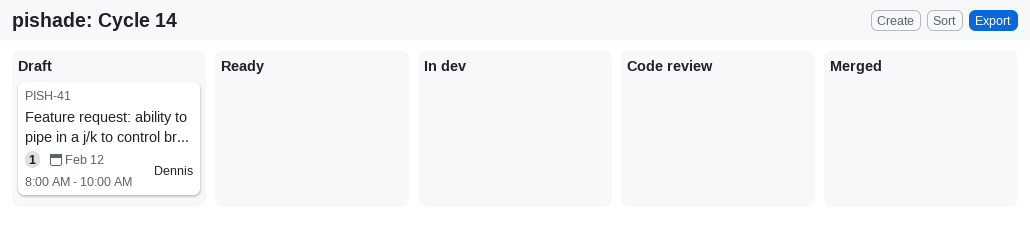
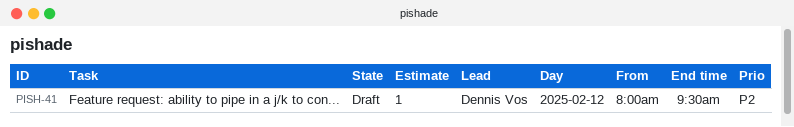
PISH-41, ends: 10:00 -> 09:30

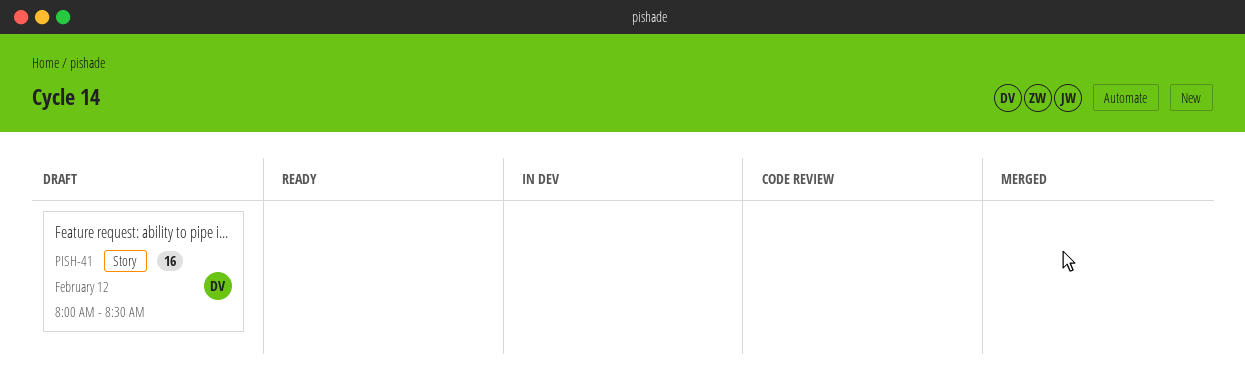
PISH-41, estimate: 1 -> 16
PISH-41, ends: 09:30 -> 08:30

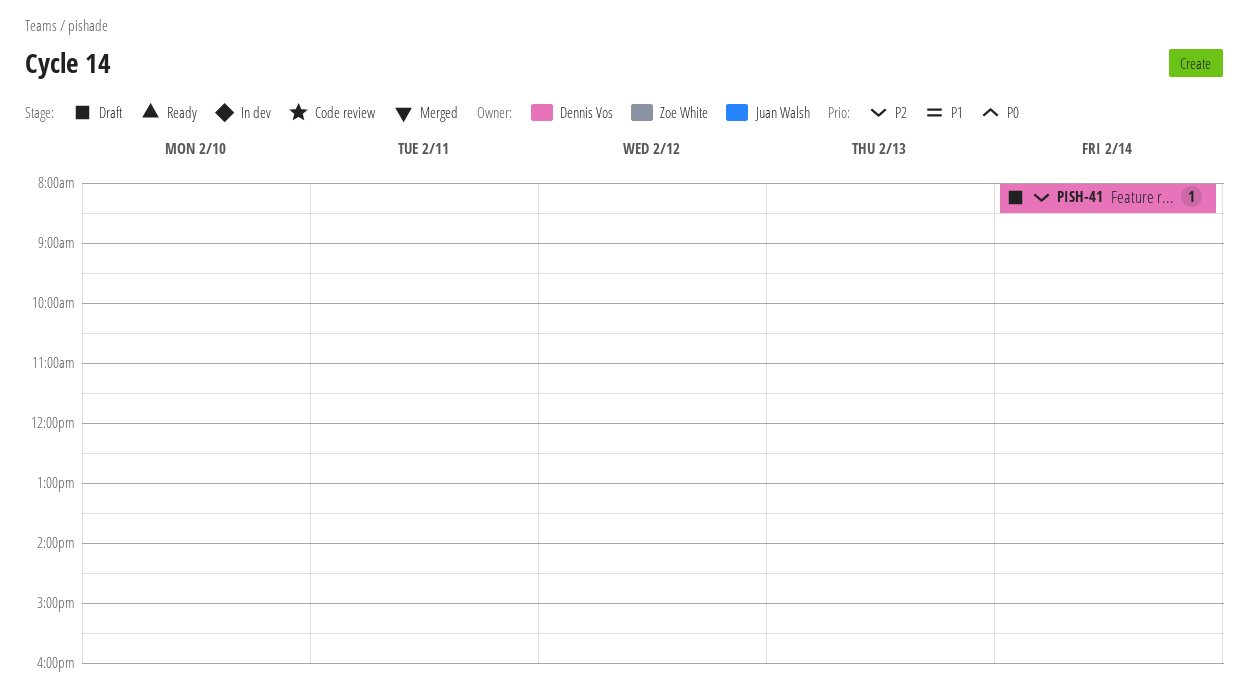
PISH-41, estimate: 16 -> 1
PISH-41, day: Feb 12 -> Feb 14

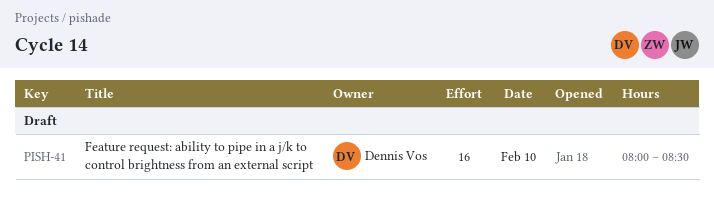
PISH-41, estimate: 1 -> 16
PISH-41, day: Feb 14 -> Feb 10

